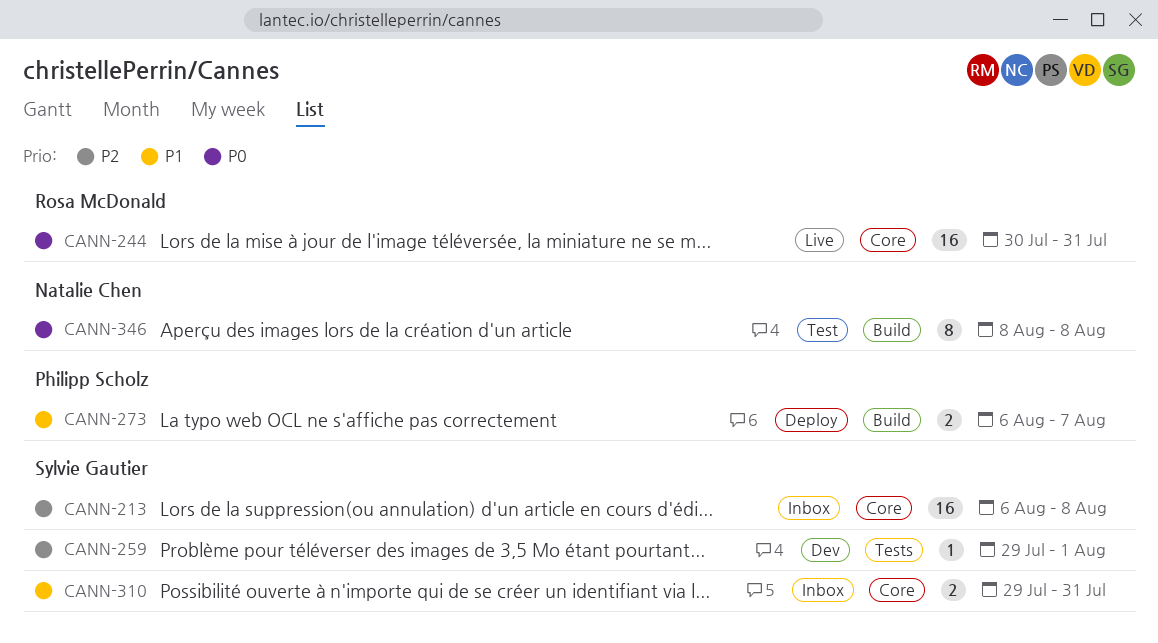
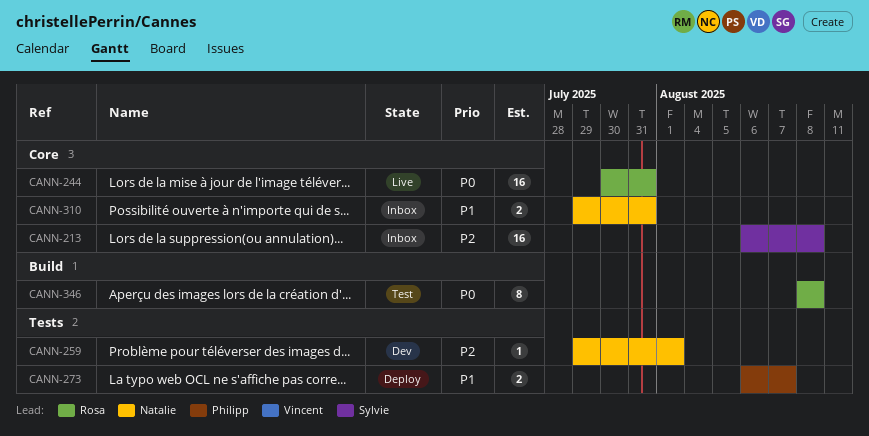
CANN-259, owner: Sylvie Gautier -> Natalie Chen
CANN-273, label: Build -> Tests
CANN-310, owner: Sylvie Gautier -> Natalie Chen
CANN-346, owner: Natalie Chen -> Rosa McDonald

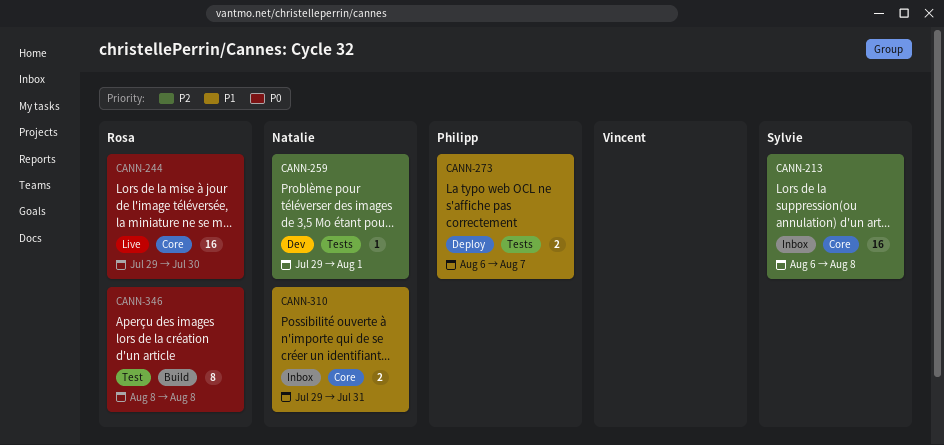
CANN-244, start: Jul 30 -> Jul 29
CANN-244, due: Jul 31 -> Jul 30

